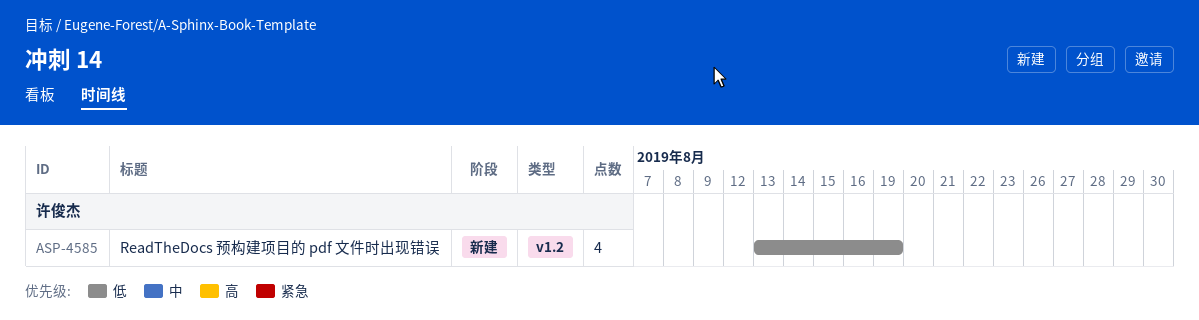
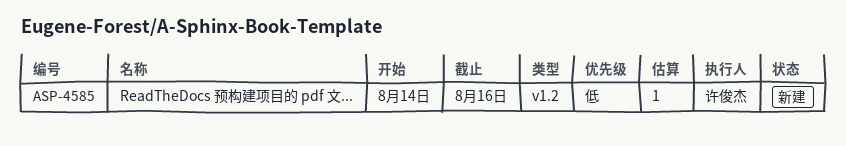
ASP-4585, estimate: 4 -> 1
ASP-4585, start: Aug 13 -> Aug 14
ASP-4585, due: Aug 19 -> Aug 16

